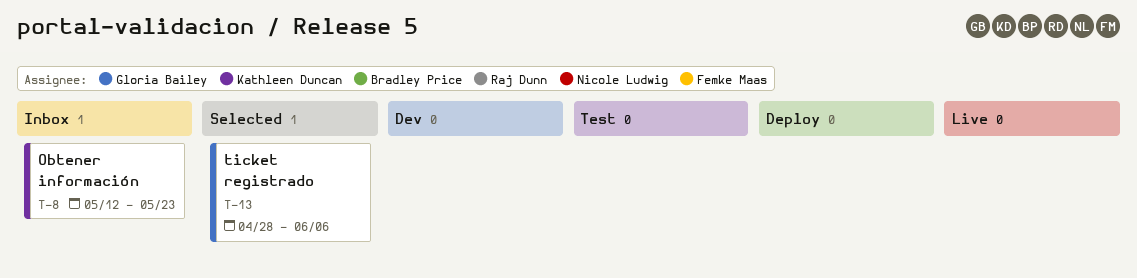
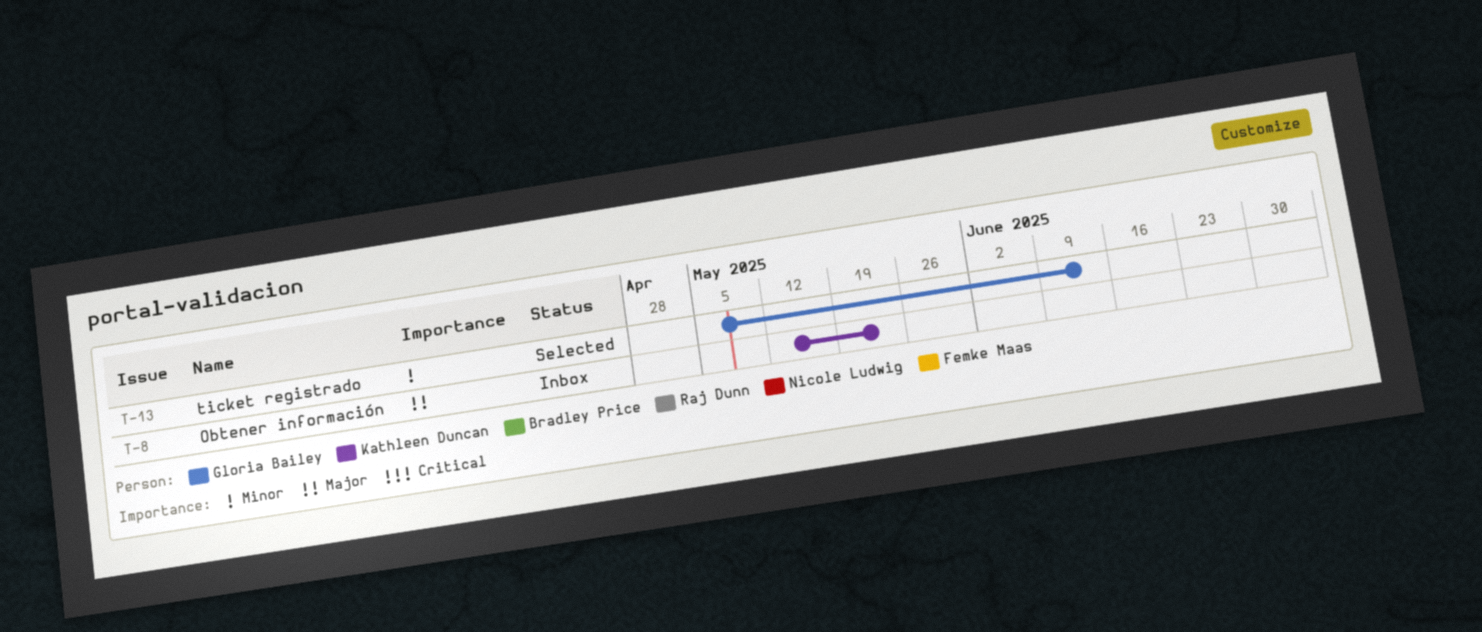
T-13, start: Apr 28 -> May 5
T-13, due: Jun 6 -> Jun 13

